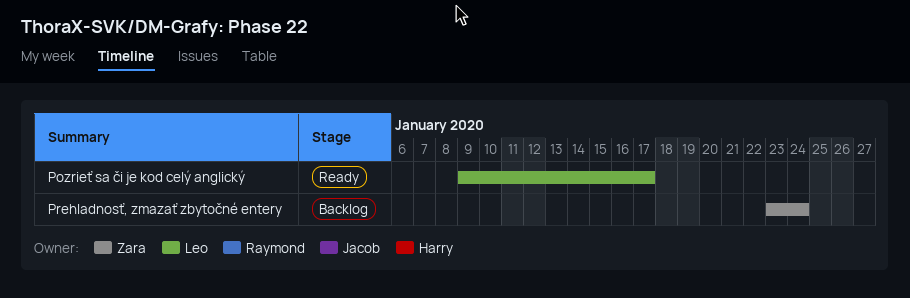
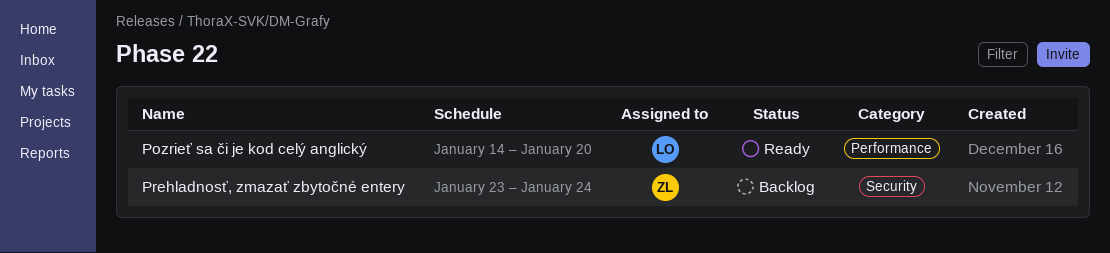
Pozrieť sa či je kod celý anglický, start: Jan 9 -> Jan 14
Pozrieť sa či je kod celý anglický, due: Jan 17 -> Jan 20

